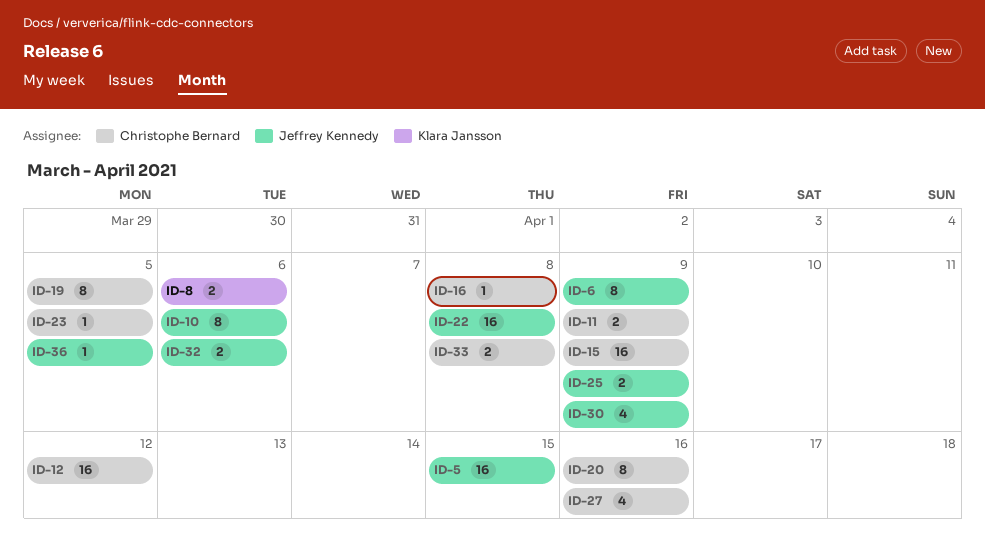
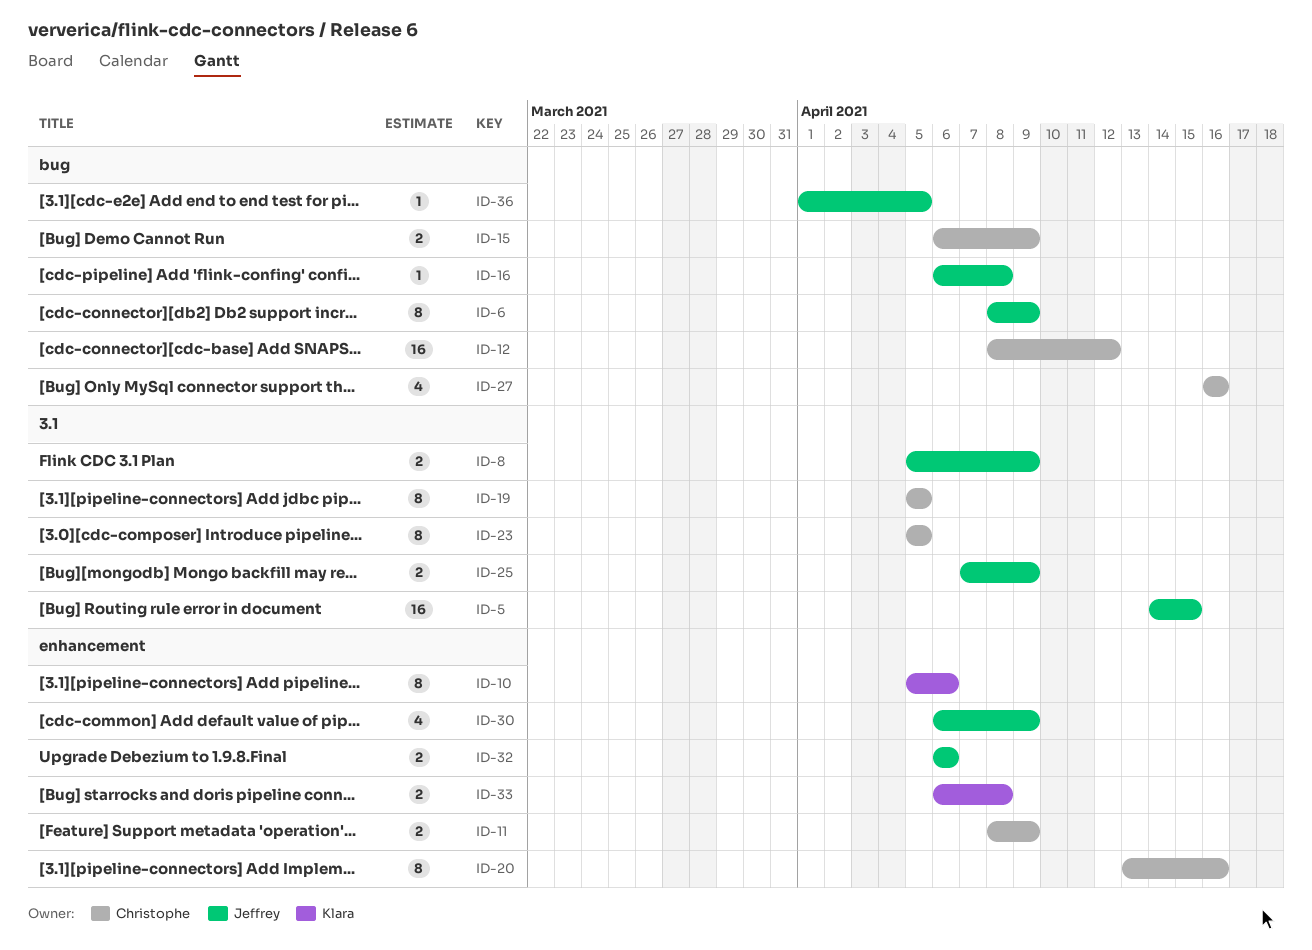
ID-8, owner: Klara Jansson -> Jeffrey Kennedy
ID-8, due: Apr 6 -> Apr 9
ID-10, owner: Jeffrey Kennedy -> Klara Jansson
ID-15, estimate: 16 -> 2
ID-16, owner: Christophe Bernard -> Jeffrey Kennedy
ID-22: present -> none
ID-23, estimate: 1 -> 8
ID-33, owner: Christophe Bernard -> Klara Jansson

